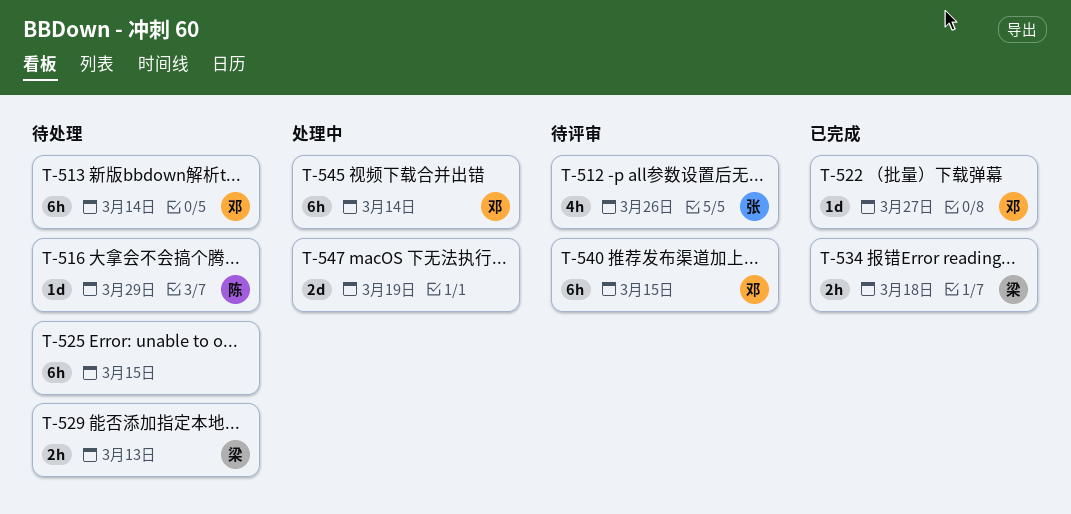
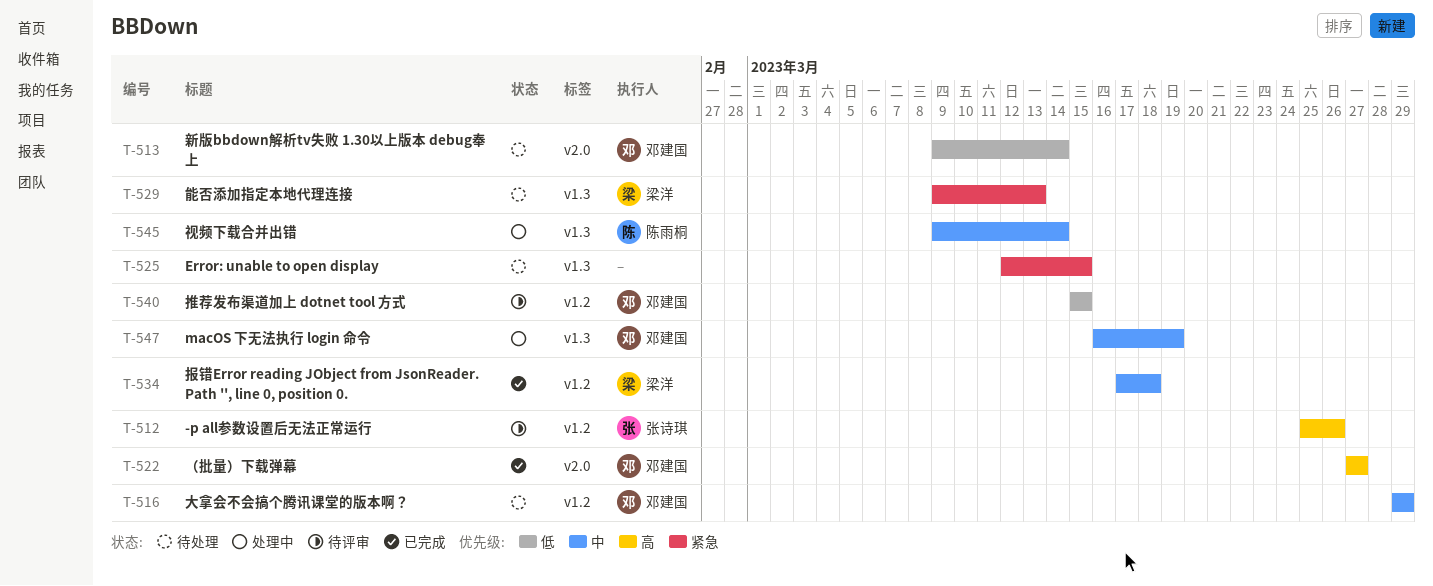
T-516, owner: 陈雨桐 -> 邓建国
T-545, owner: 邓建国 -> 陈雨桐
T-547, owner: none -> 邓建国

